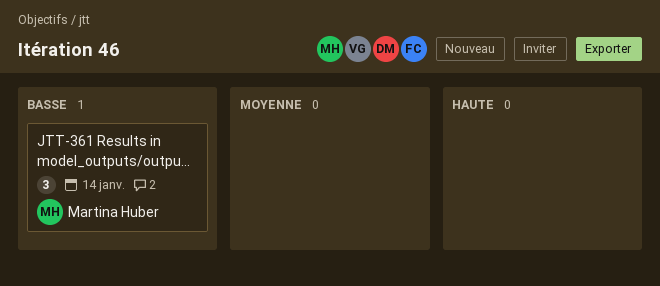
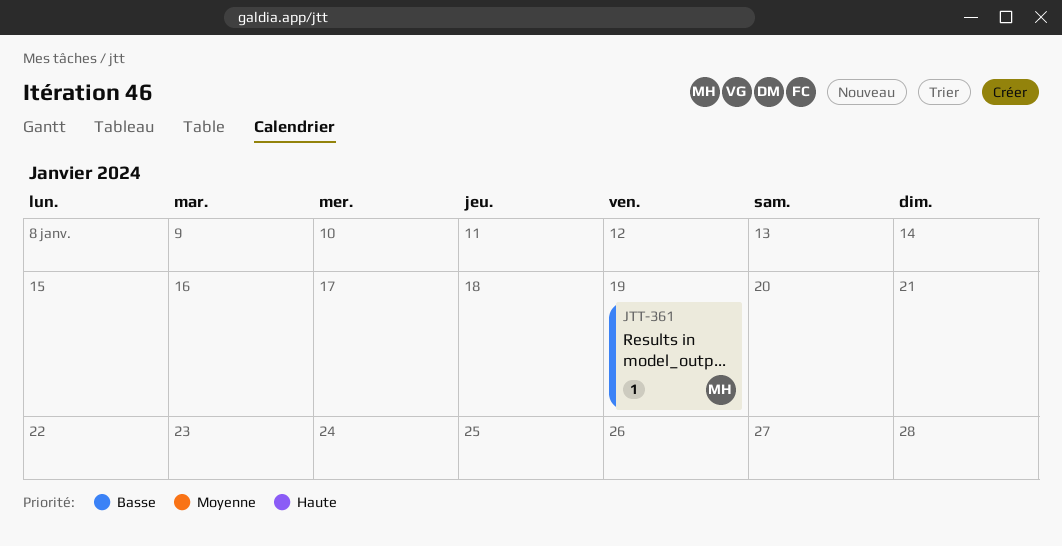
JTT-361, estimate: 3 -> 1
JTT-361, due: Jan 14 -> Jan 19

